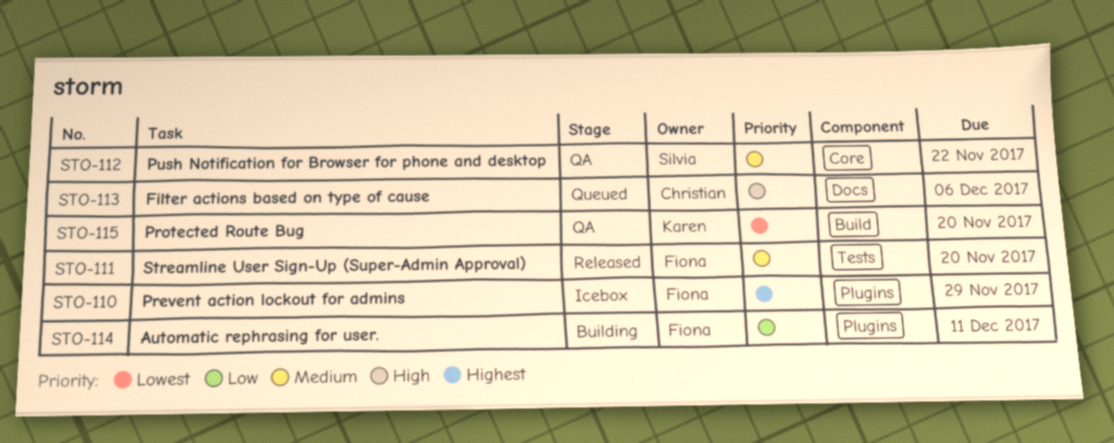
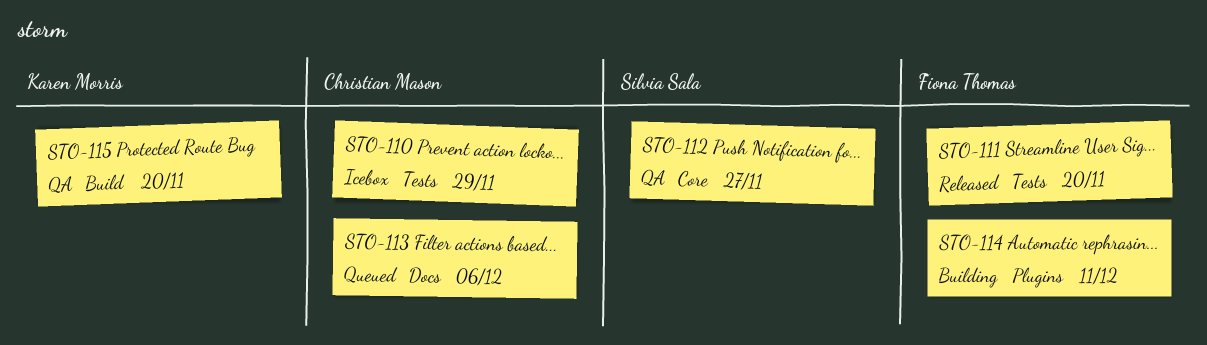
STO-110, owner: Fiona Thomas -> Christian Mason
STO-110, label: Plugins -> Tests
STO-112, due: Nov 22 -> Nov 27

